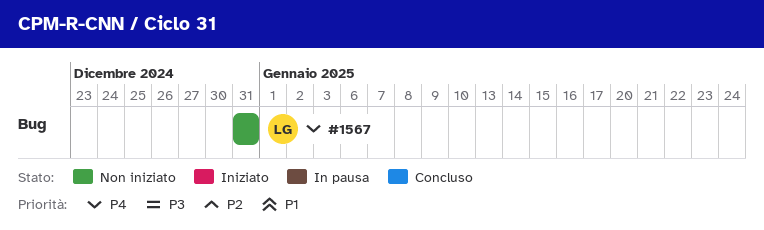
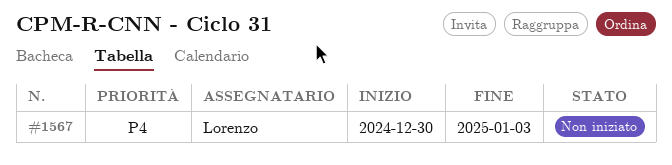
#1567, start: Dec 31 -> Dec 30
#1567, due: Dec 31 -> Jan 3

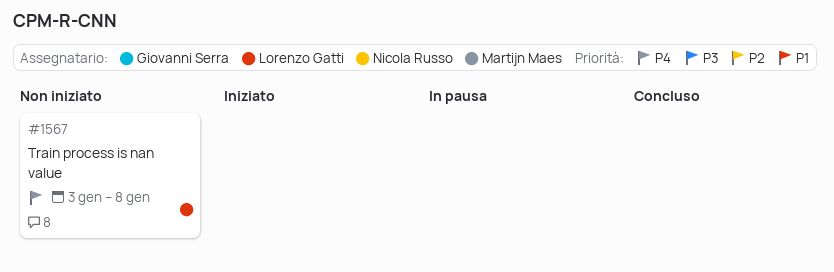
#1567, start: Dec 30 -> Jan 3
#1567, due: Jan 3 -> Jan 8

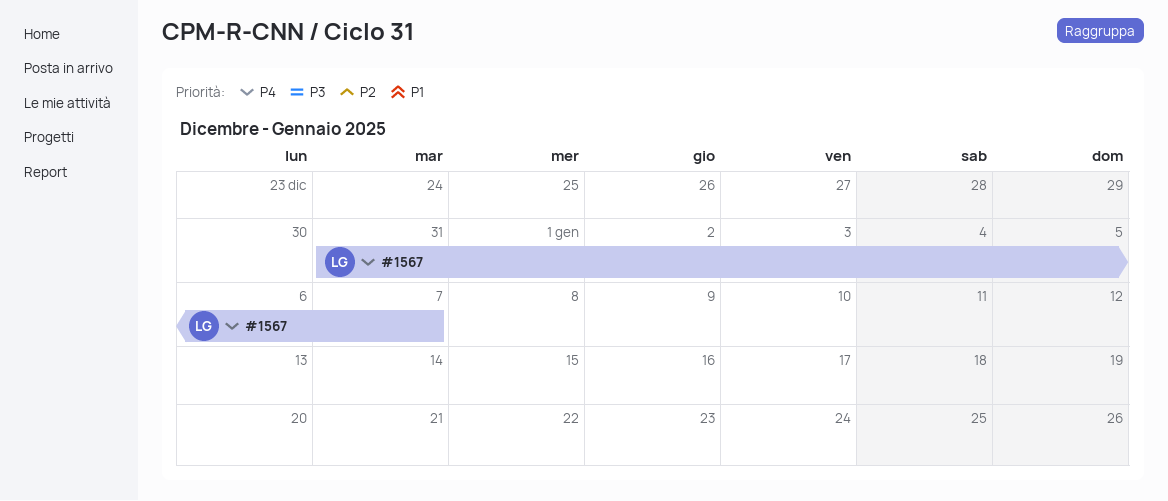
#1567, start: Jan 3 -> Dec 31
#1567, due: Jan 8 -> Jan 7

